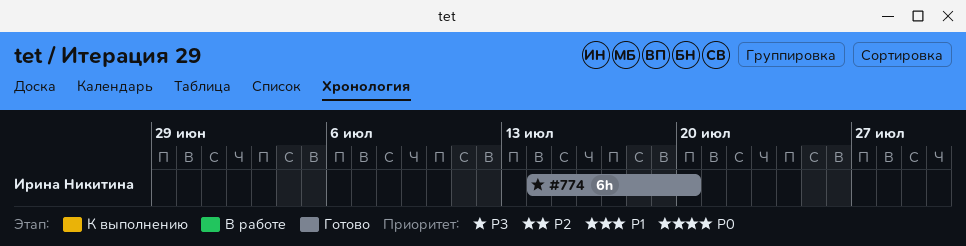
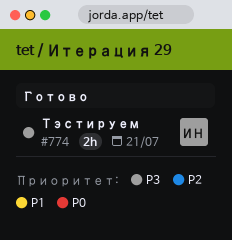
#774, estimate: 6h -> 2h
#774, due: Jul 20 -> Jul 21

